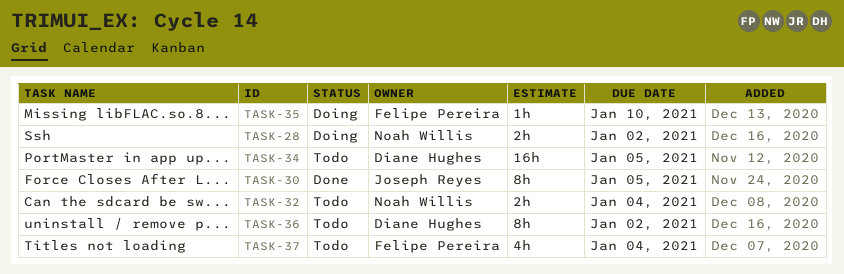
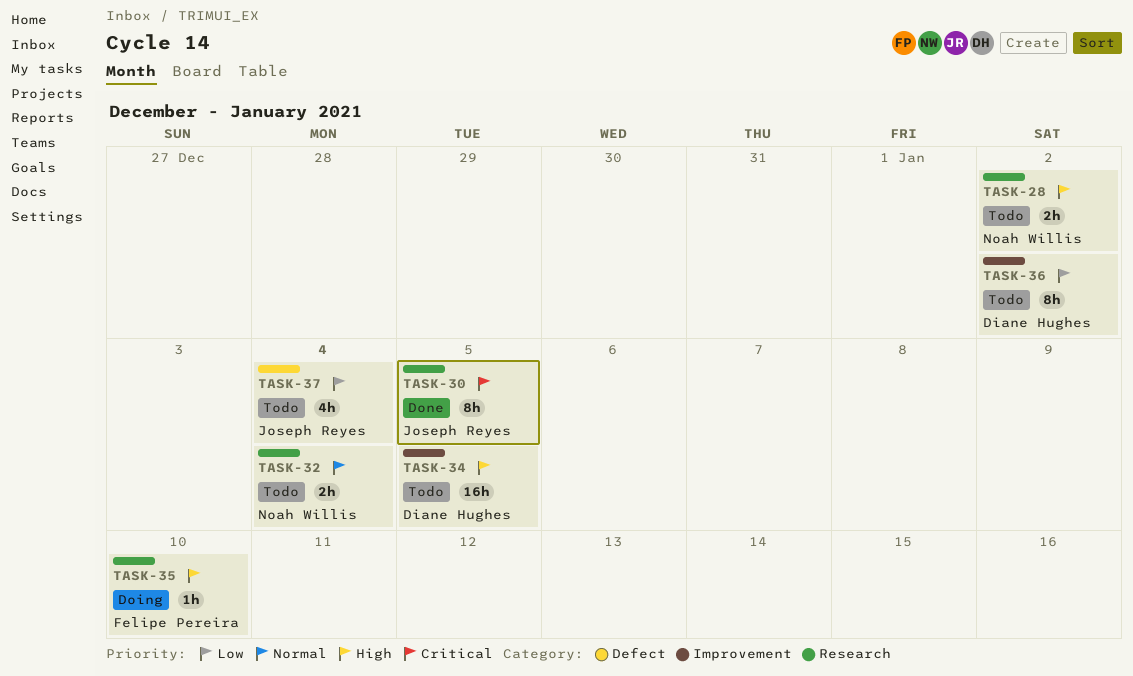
TASK-28, status: Doing -> Todo
TASK-37, owner: Felipe Pereira -> Joseph Reyes

